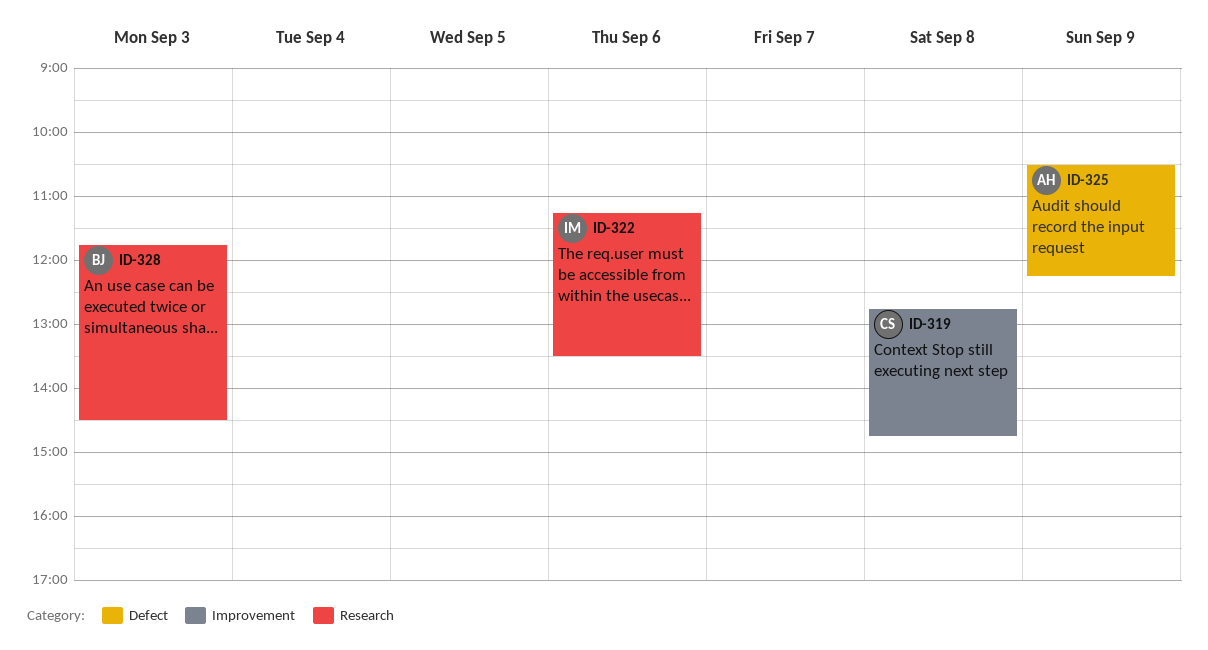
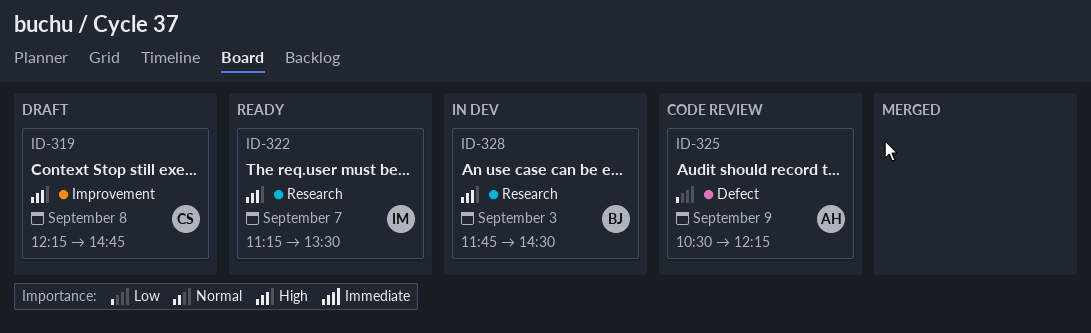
ID-319, begins: 12:45 -> 12:15
ID-322, day: Sep 6 -> Sep 7

